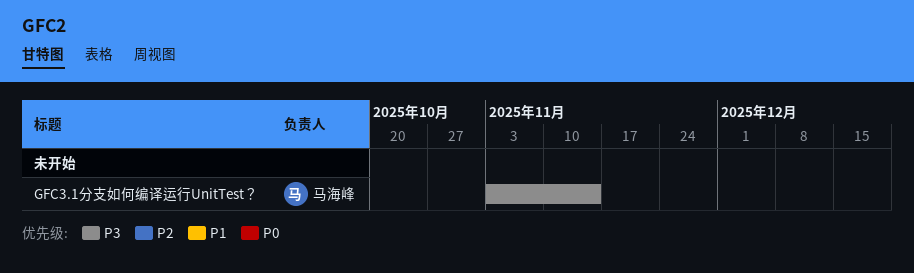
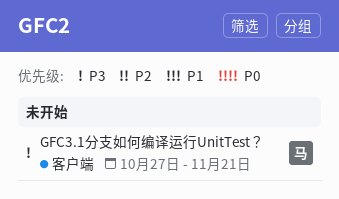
GFC3.1分支如何编译运行UnitTest？, start: Nov 3 -> Oct 27
GFC3.1分支如何编译运行UnitTest？, due: Nov 14 -> Nov 21

